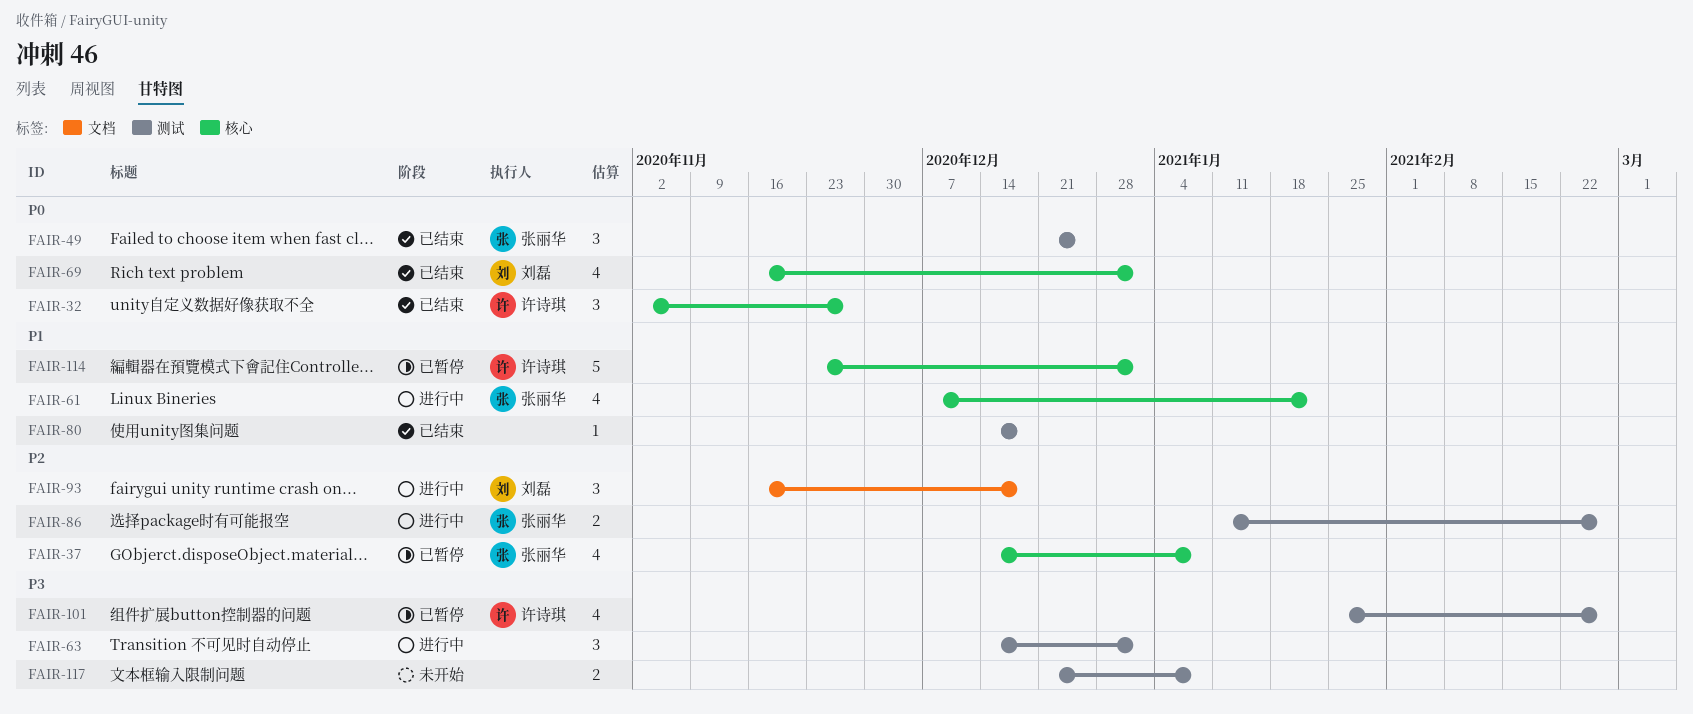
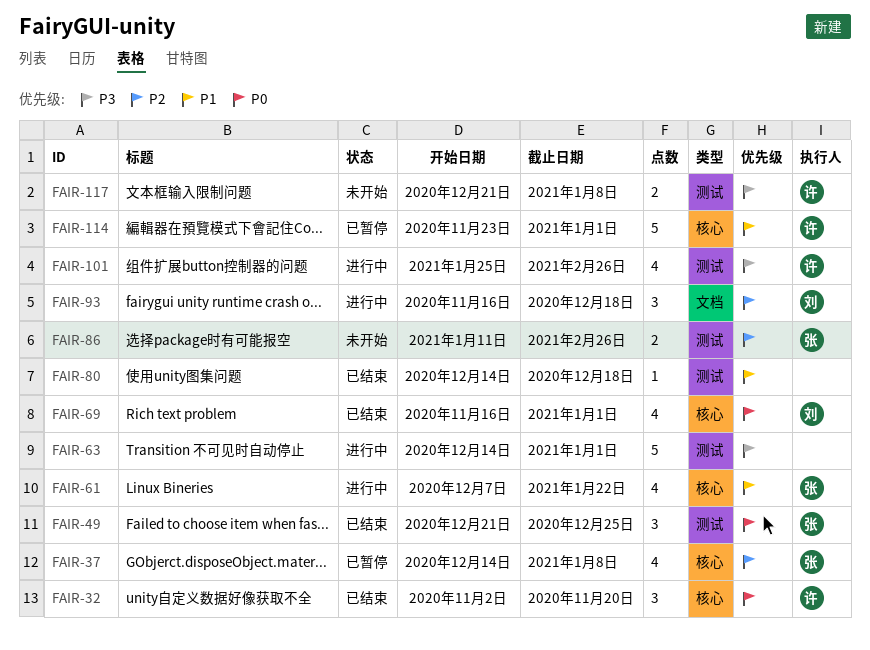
FAIR-32, due: Nov 27 -> Nov 20
FAIR-63, estimate: 3 -> 5
FAIR-86, status: 进行中 -> 未开始
FAIR-101, status: 已暂停 -> 进行中
FAIR-117, owner: none -> 许诗琪

